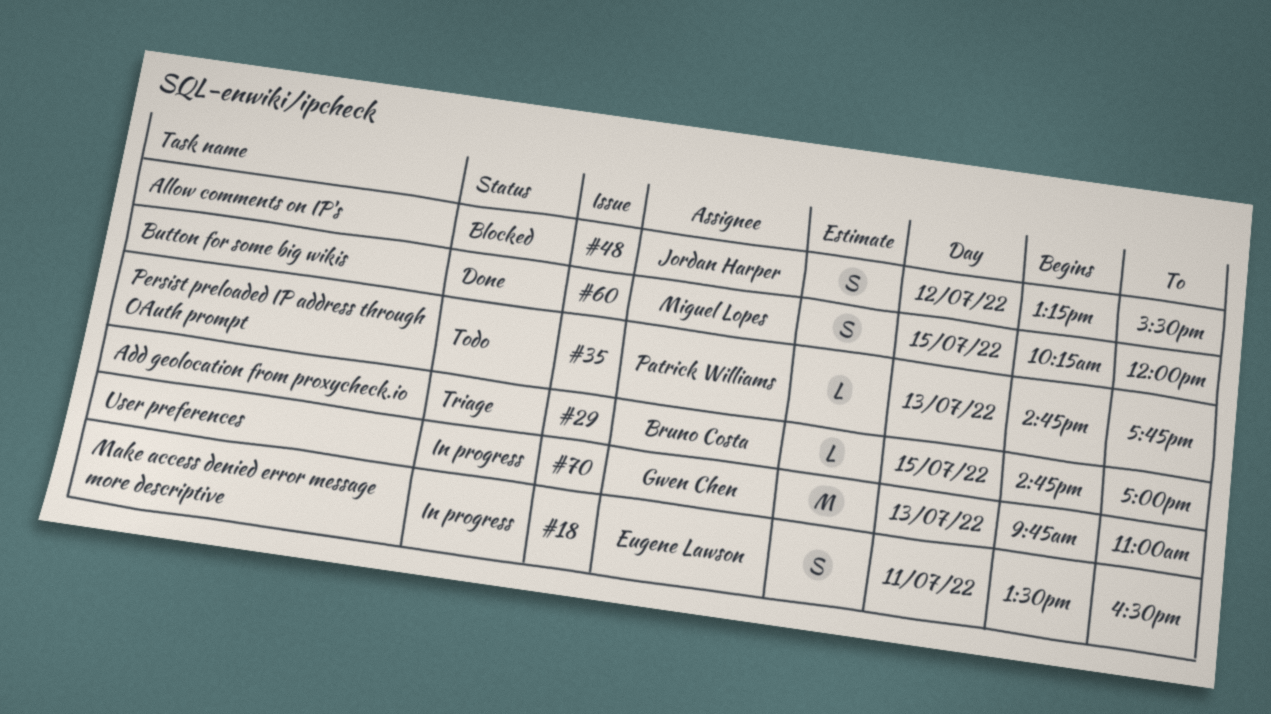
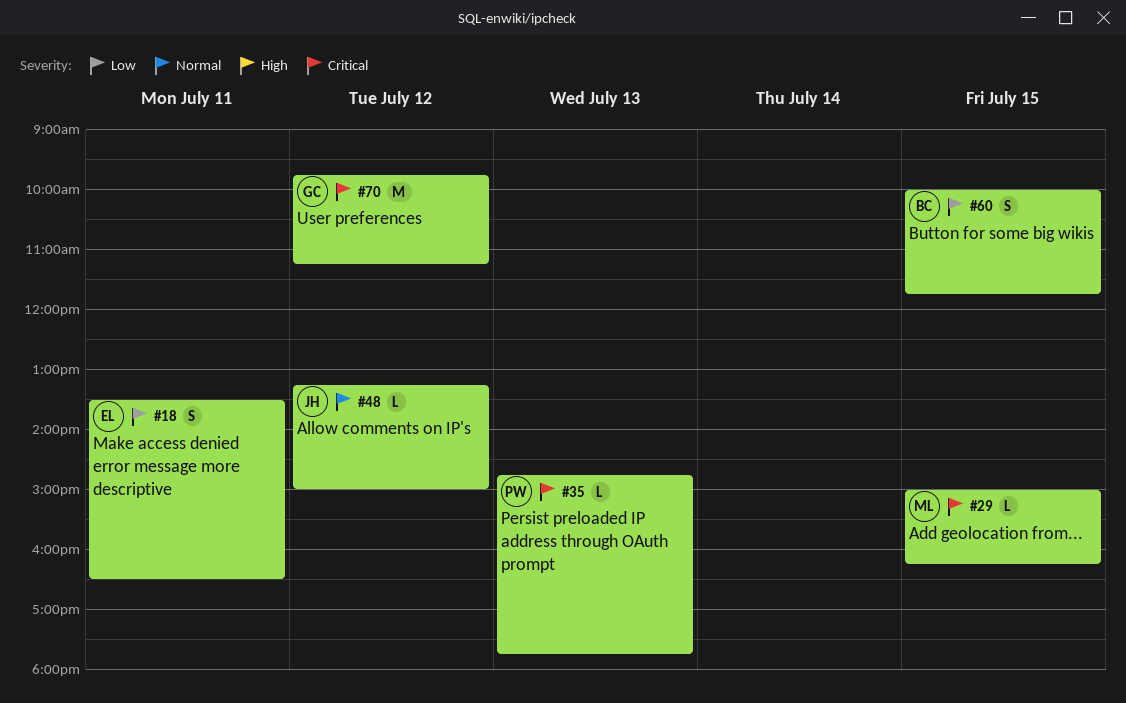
#29, owner: Bruno Costa -> Miguel Lopes
#29, begins: 14:45 -> 15:00
#29, ends: 17:00 -> 16:15
#48, estimate: S -> L
#48, ends: 15:30 -> 15:00
#60, owner: Miguel Lopes -> Bruno Costa
#60, begins: 10:15 -> 10:00
#60, ends: 12:00 -> 11:45
#70, day: Jul 13 -> Jul 12
#70, ends: 11:00 -> 11:15

